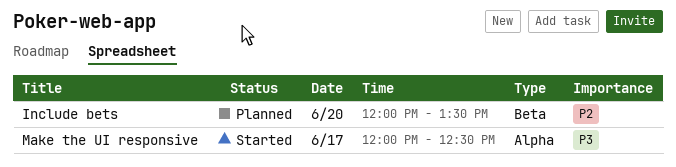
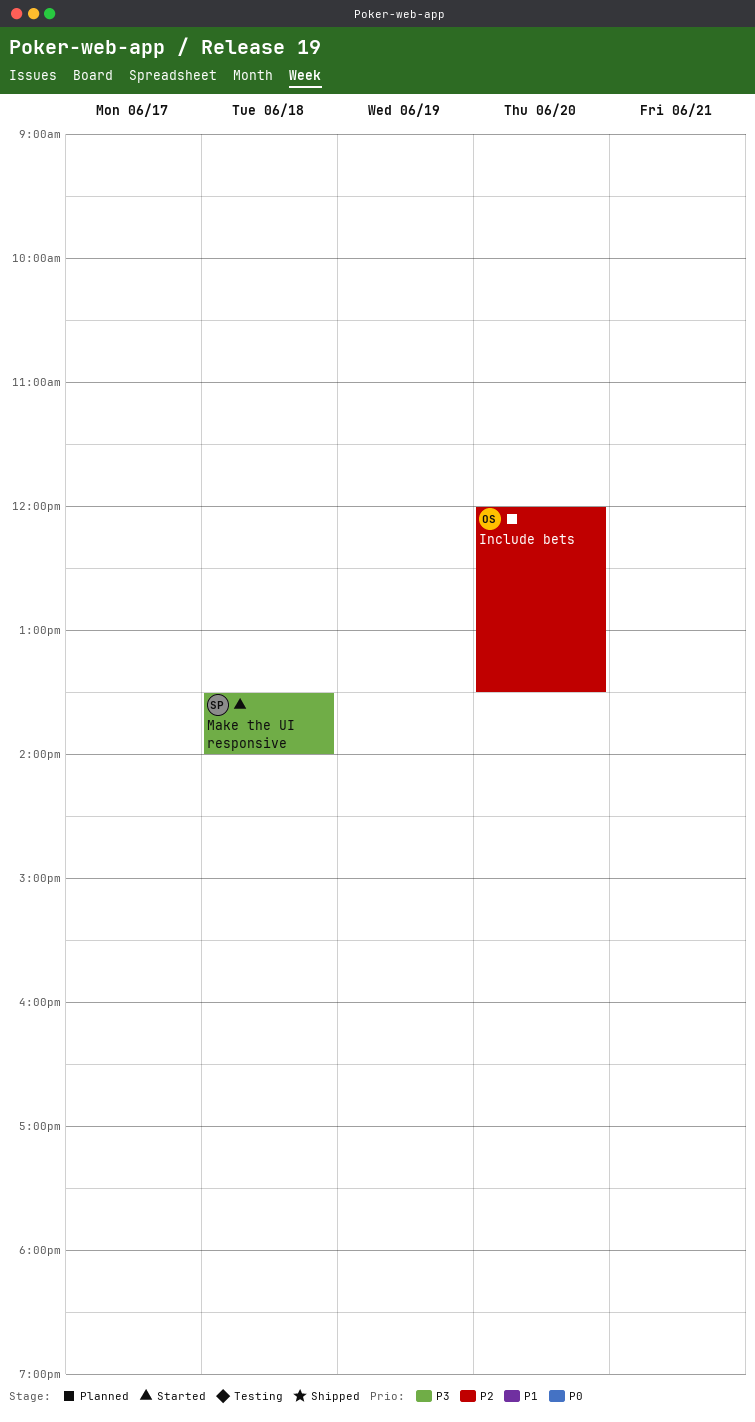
Make the UI responsive, day: Jun 17 -> Jun 18
Make the UI responsive, begins: 12:00 -> 13:30
Make the UI responsive, ends: 12:30 -> 14:00

